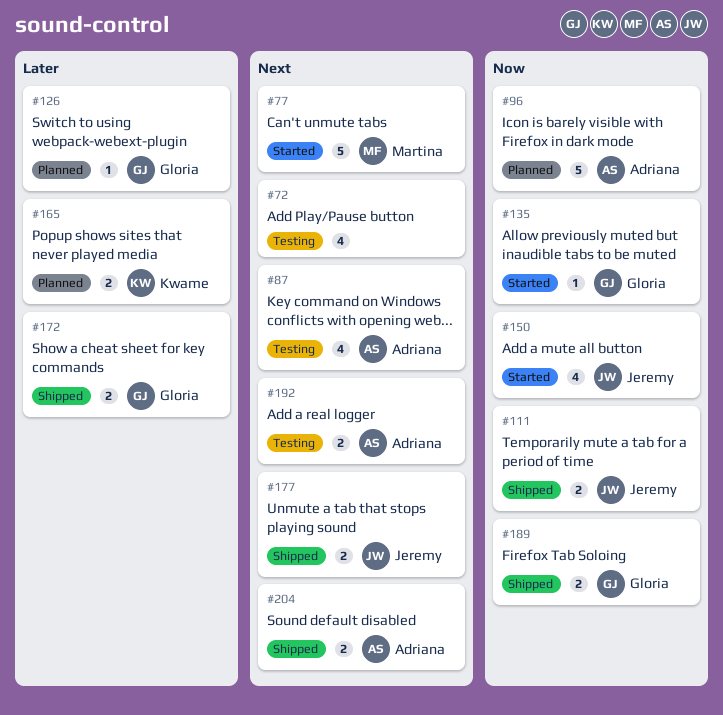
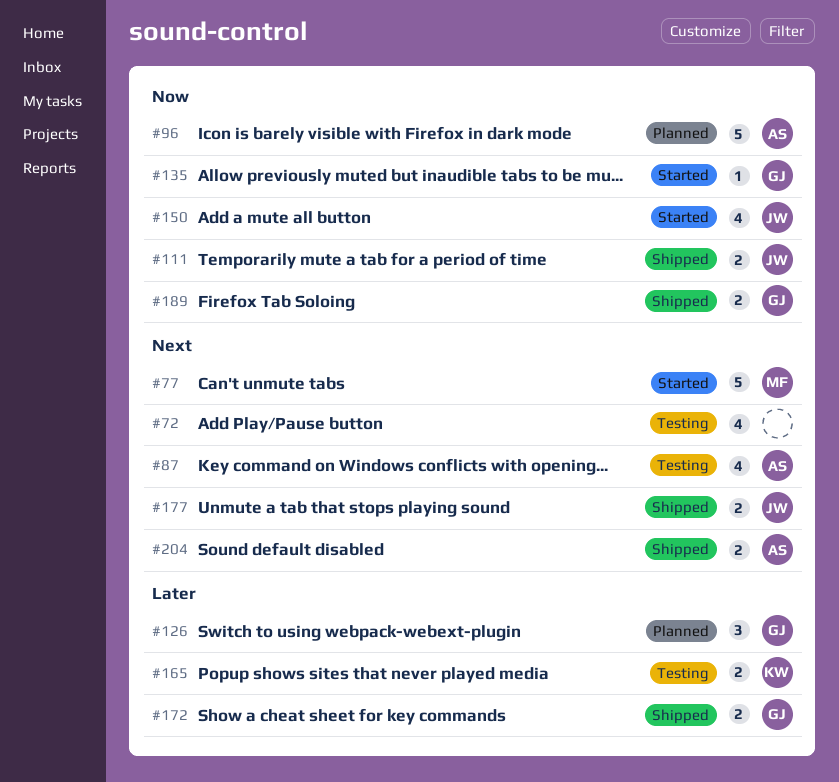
#126, estimate: 1 -> 3
#165, status: Planned -> Testing
#192: present -> none

